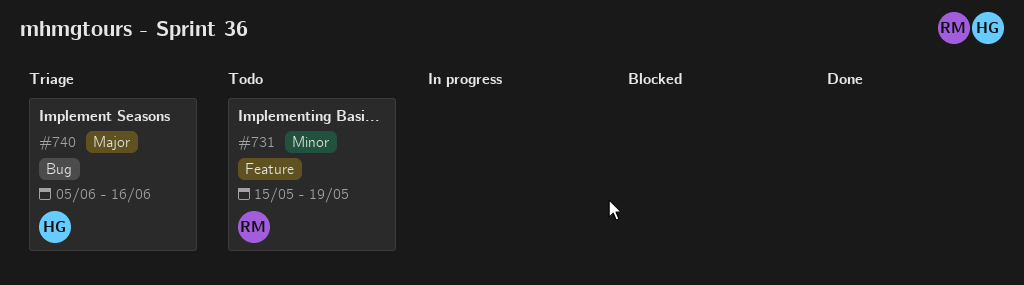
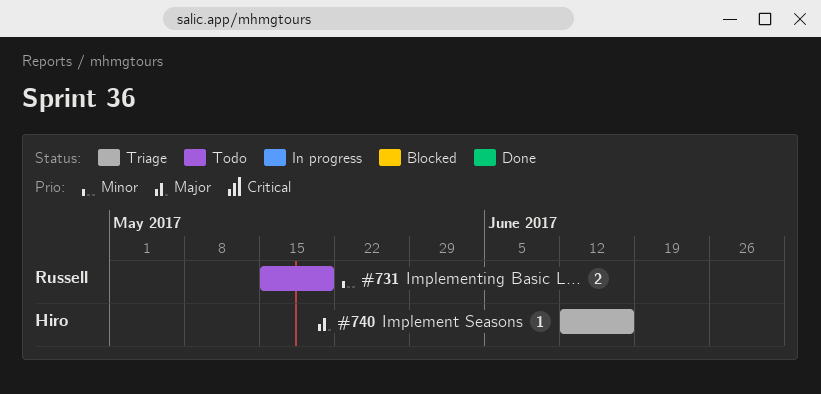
#740, start: Jun 5 -> Jun 12

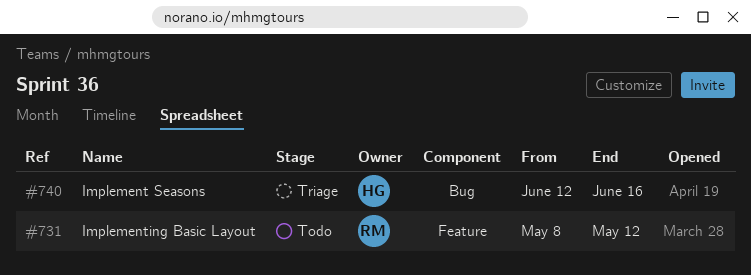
#731, start: May 15 -> May 8
#731, due: May 19 -> May 12

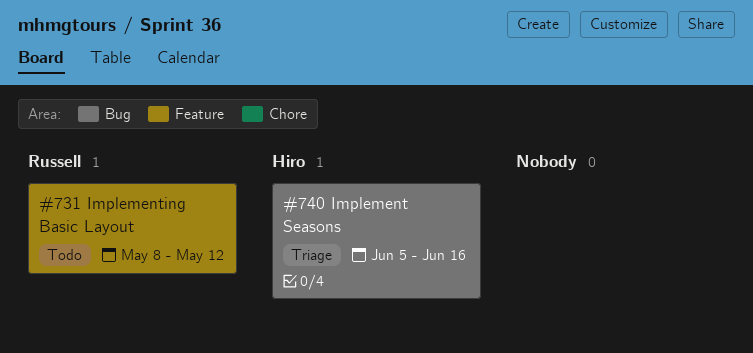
#740, start: Jun 12 -> Jun 5

